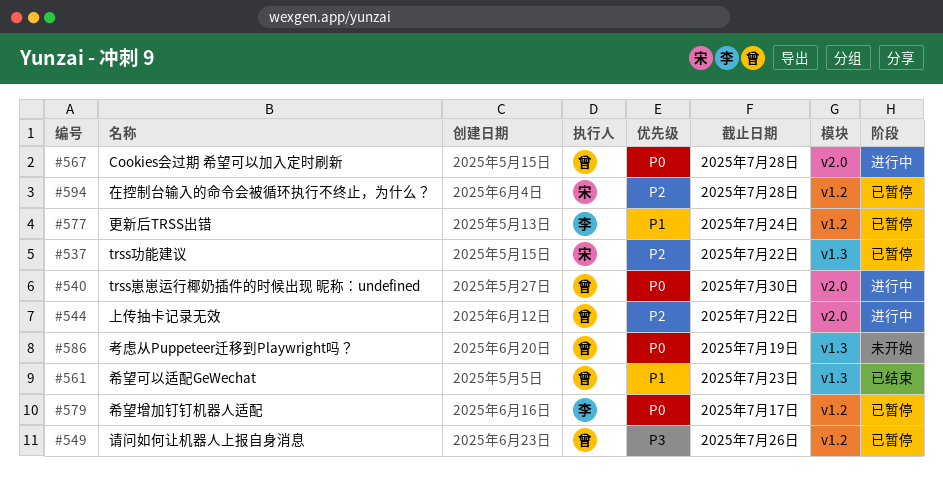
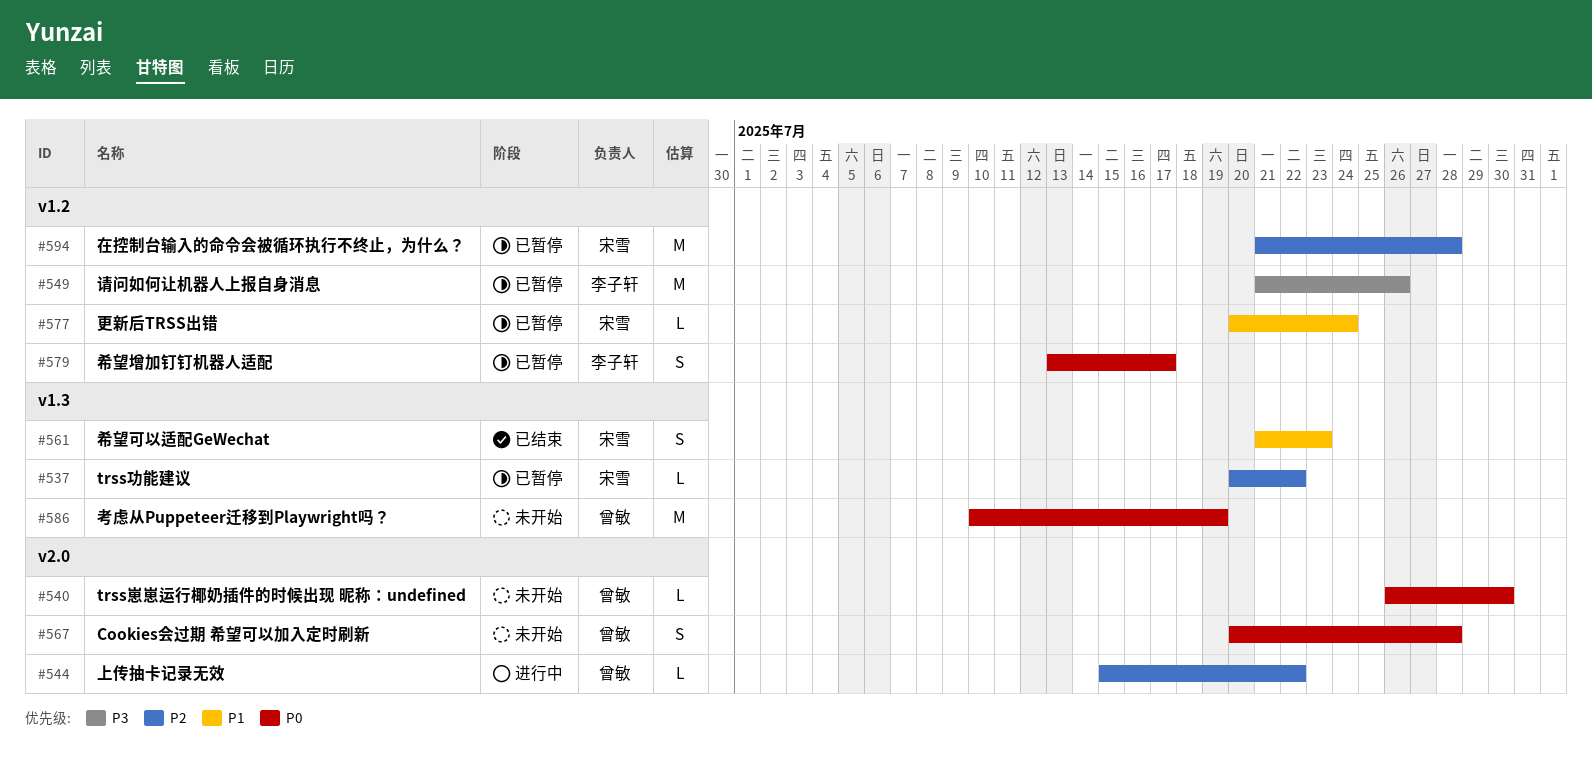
#540, status: 进行中 -> 未开始
#549, owner: 曾敏 -> 李子轩
#561, owner: 曾敏 -> 宋雪
#567, status: 进行中 -> 未开始
#577, owner: 李子轩 -> 宋雪

